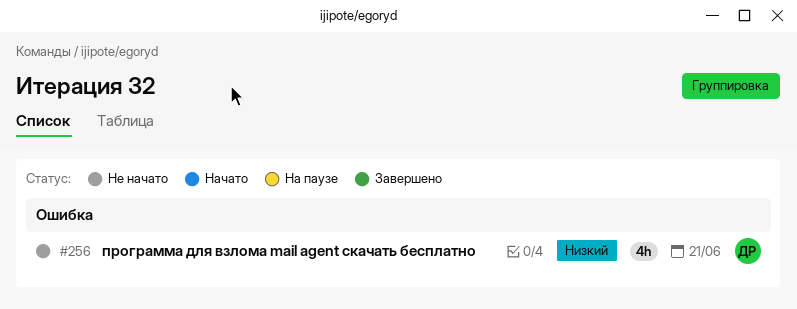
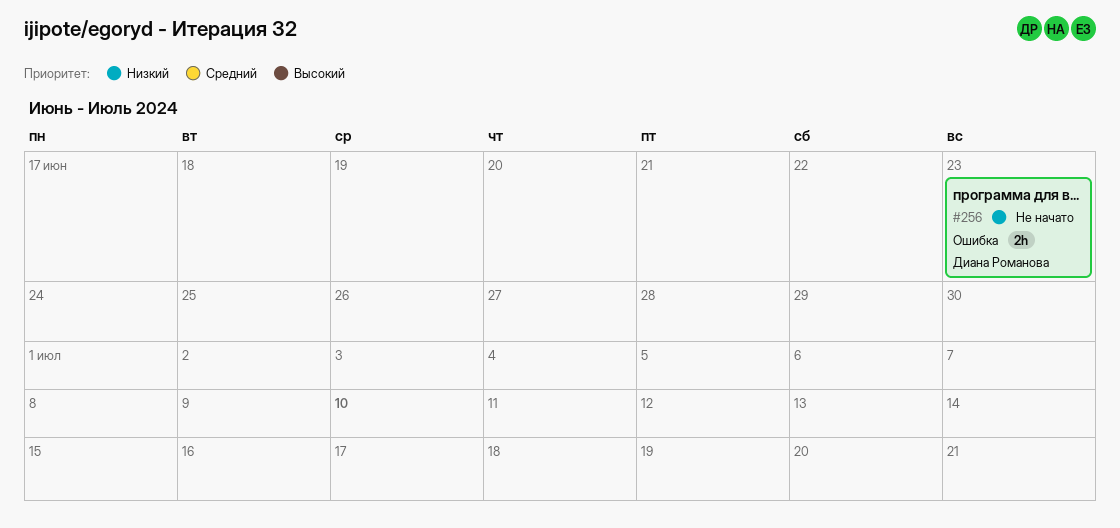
#256, estimate: 4h -> 2h
#256, due: Jun 21 -> Jun 23

